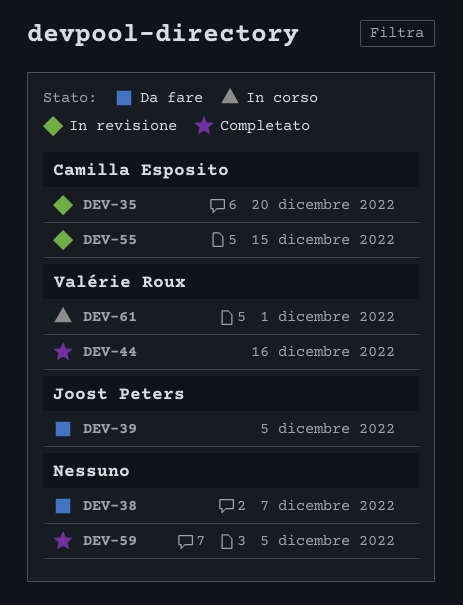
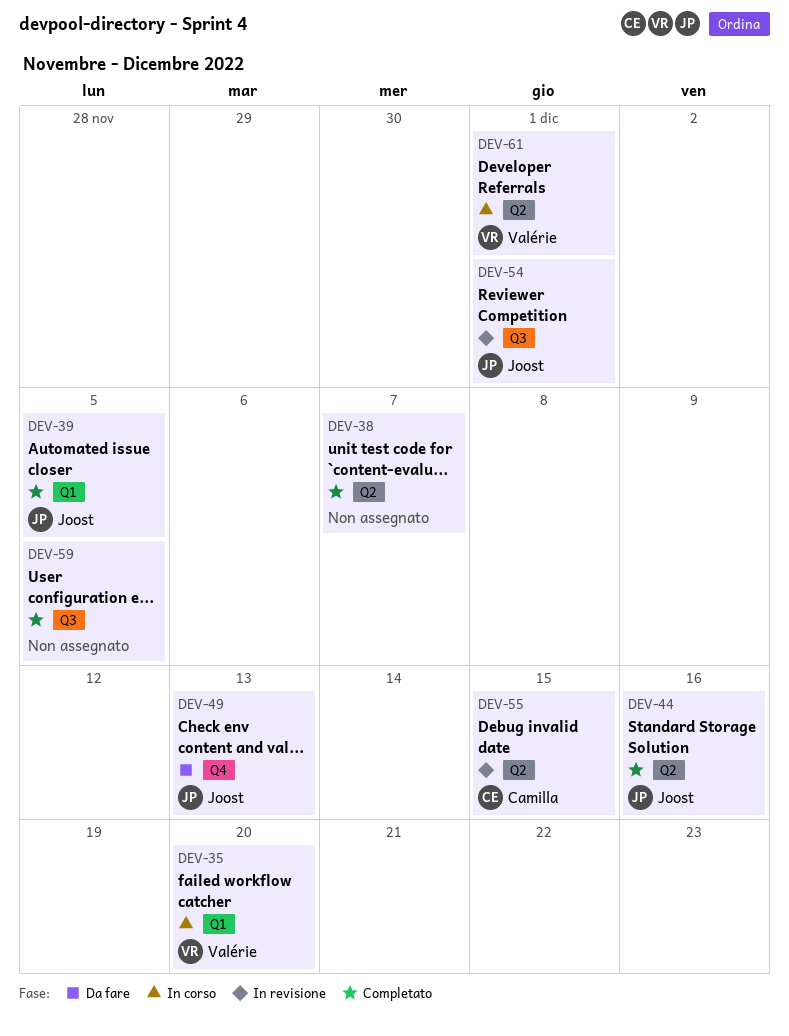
DEV-35, status: In revisione -> In corso
DEV-35, owner: Camilla Esposito -> Valérie Roux
DEV-38, status: Da fare -> Completato
DEV-39, status: Da fare -> Completato
DEV-44, owner: Valérie Roux -> Joost Peters
DEV-49: none -> present
DEV-54: none -> present

